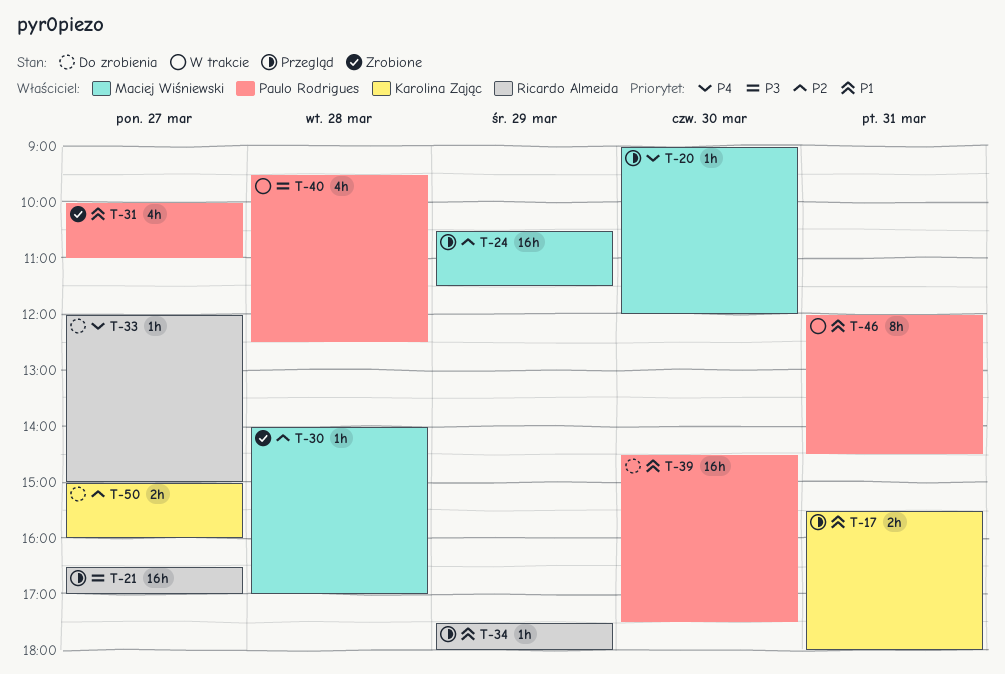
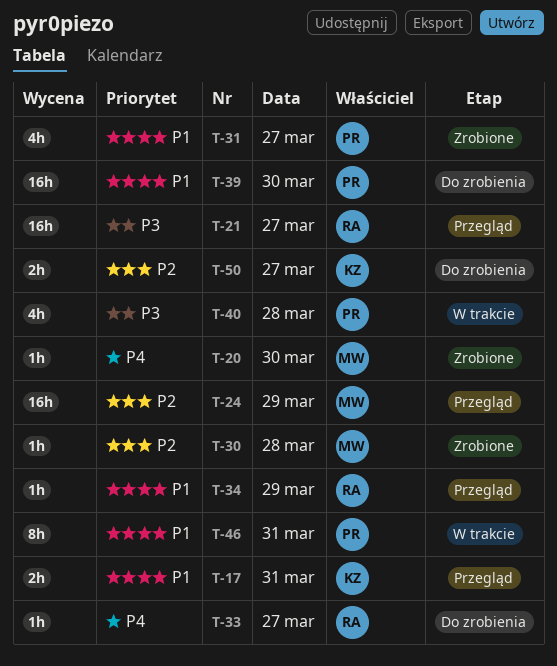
T-20, status: Przegląd -> Zrobione

